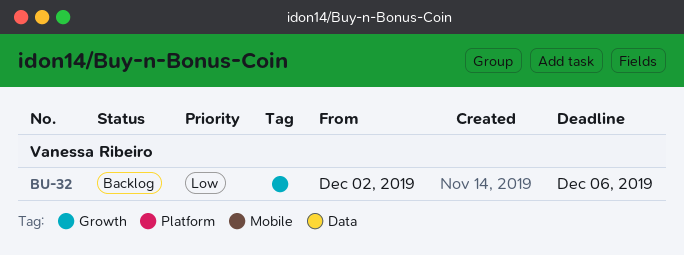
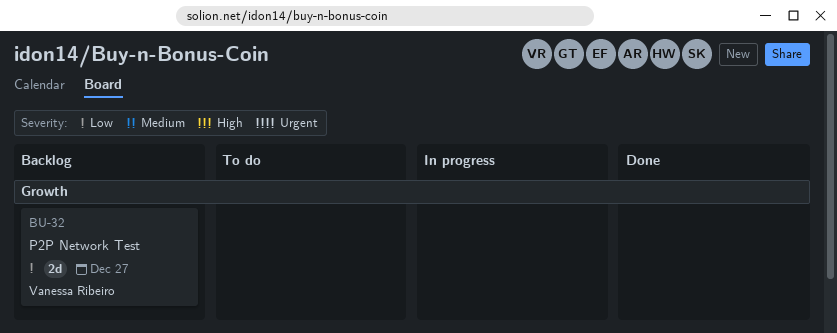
BU-32, due: Dec 6 -> Dec 27

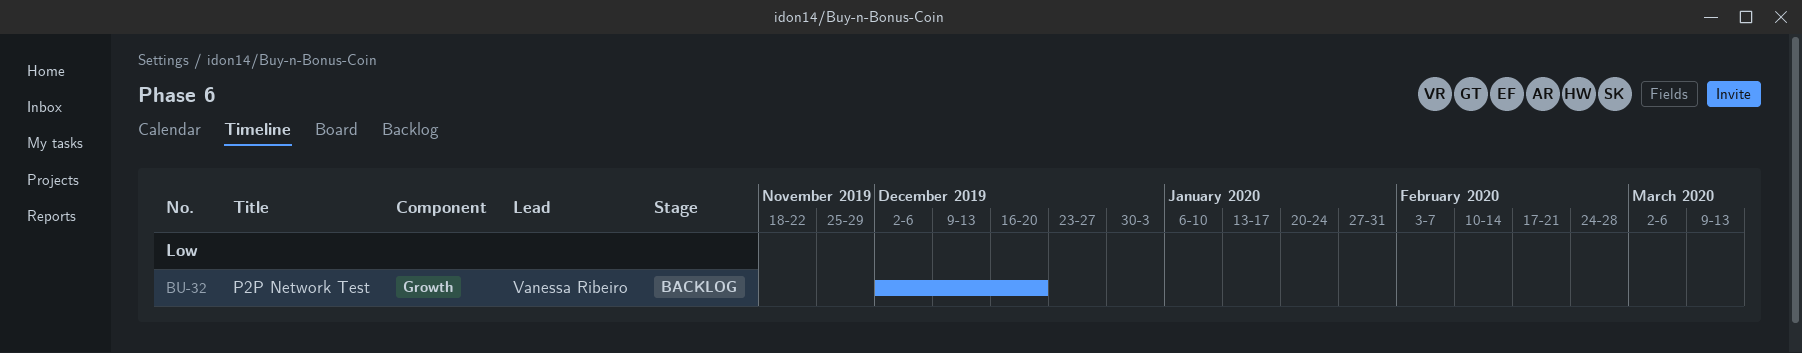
BU-32, due: Dec 27 -> Dec 20

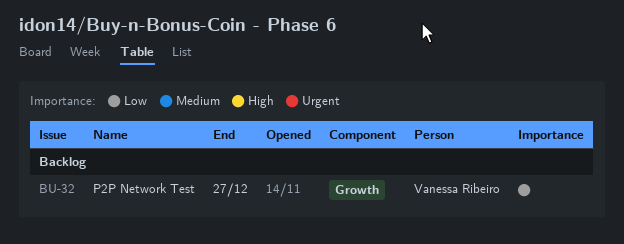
BU-32, due: Dec 20 -> Dec 27

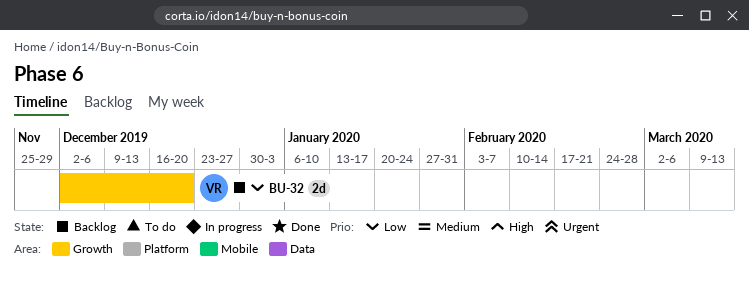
BU-32, due: Dec 27 -> Dec 20

